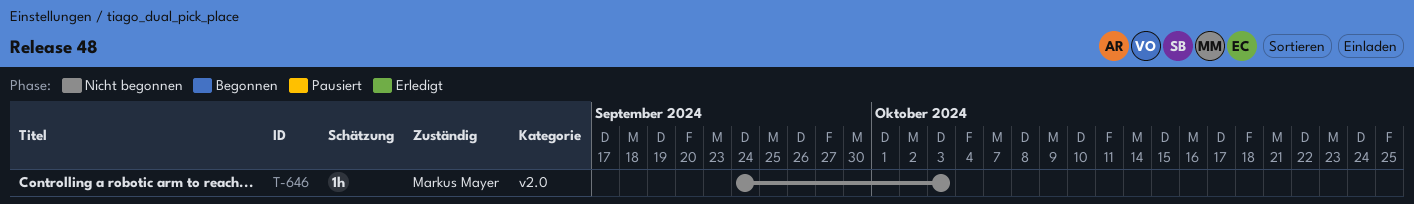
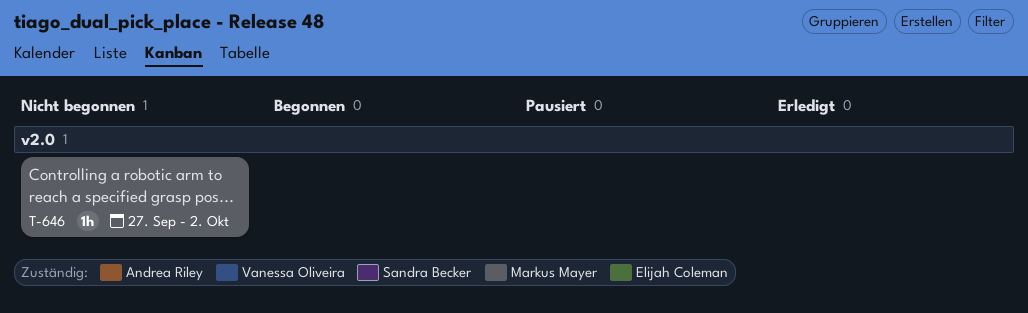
T-646, start: Sep 24 -> Sep 27
T-646, due: Oct 3 -> Oct 2

